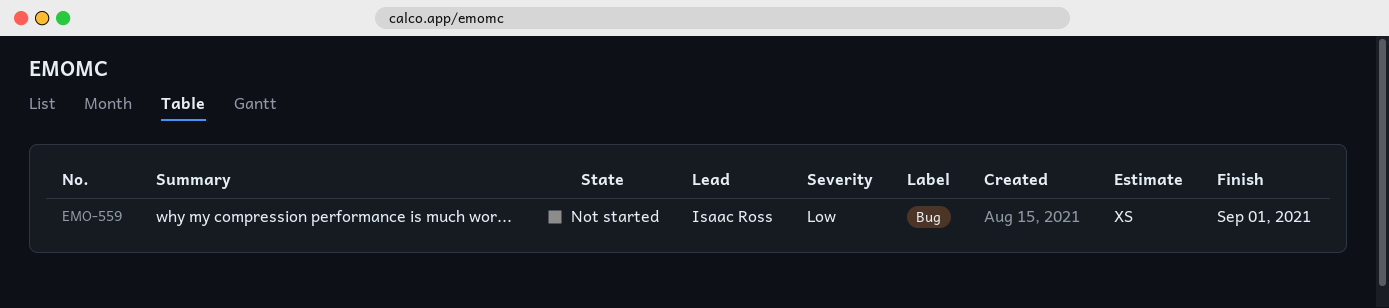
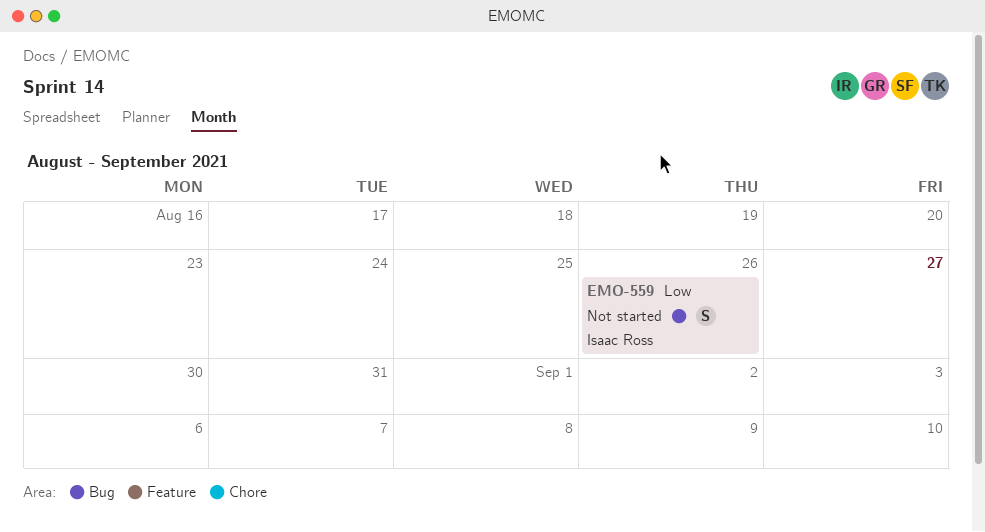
EMO-559, estimate: XS -> S
EMO-559, due: Sep 1 -> Aug 26

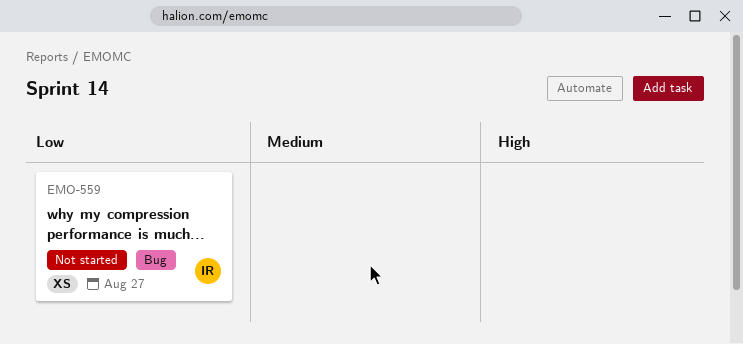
EMO-559, estimate: S -> XS
EMO-559, due: Aug 26 -> Aug 27

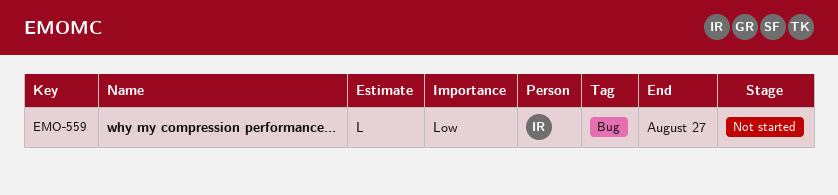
EMO-559, estimate: XS -> L

